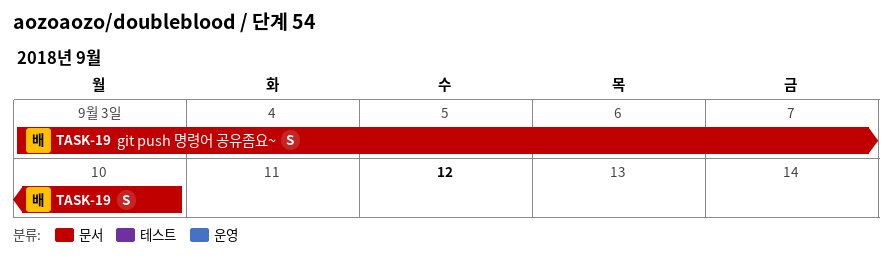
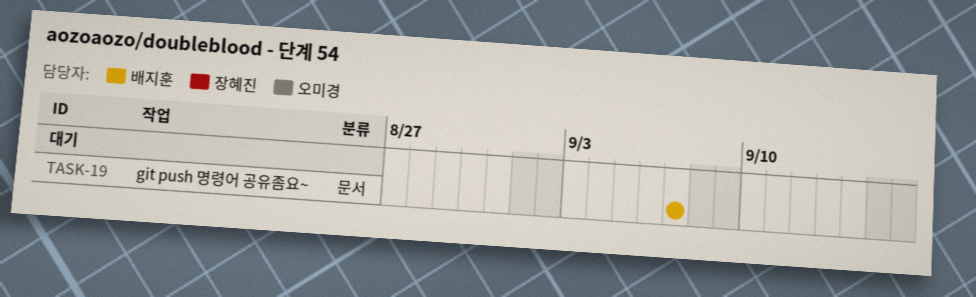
TASK-19, start: Sep 3 -> Sep 7
TASK-19, due: Sep 10 -> Sep 7

